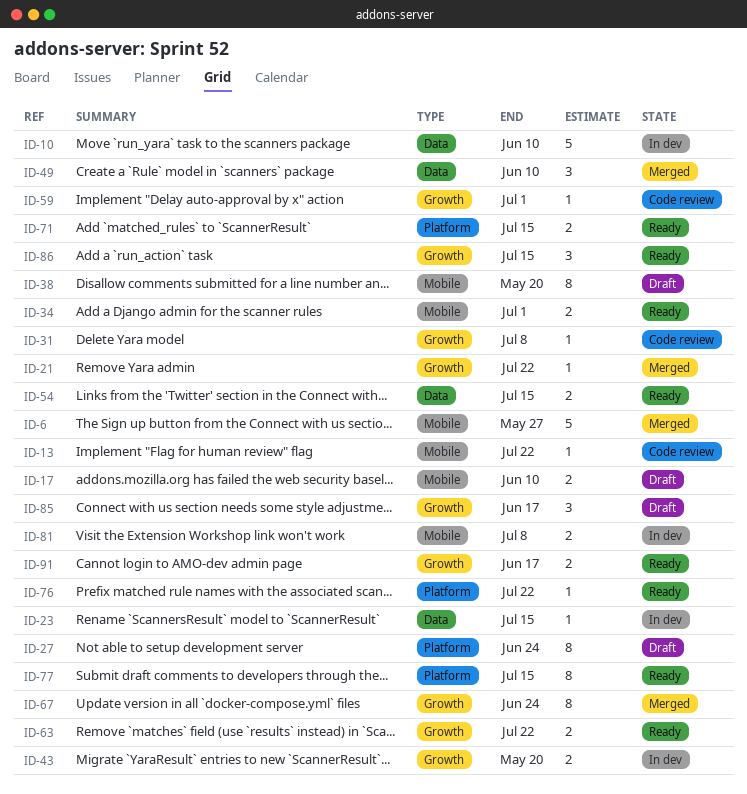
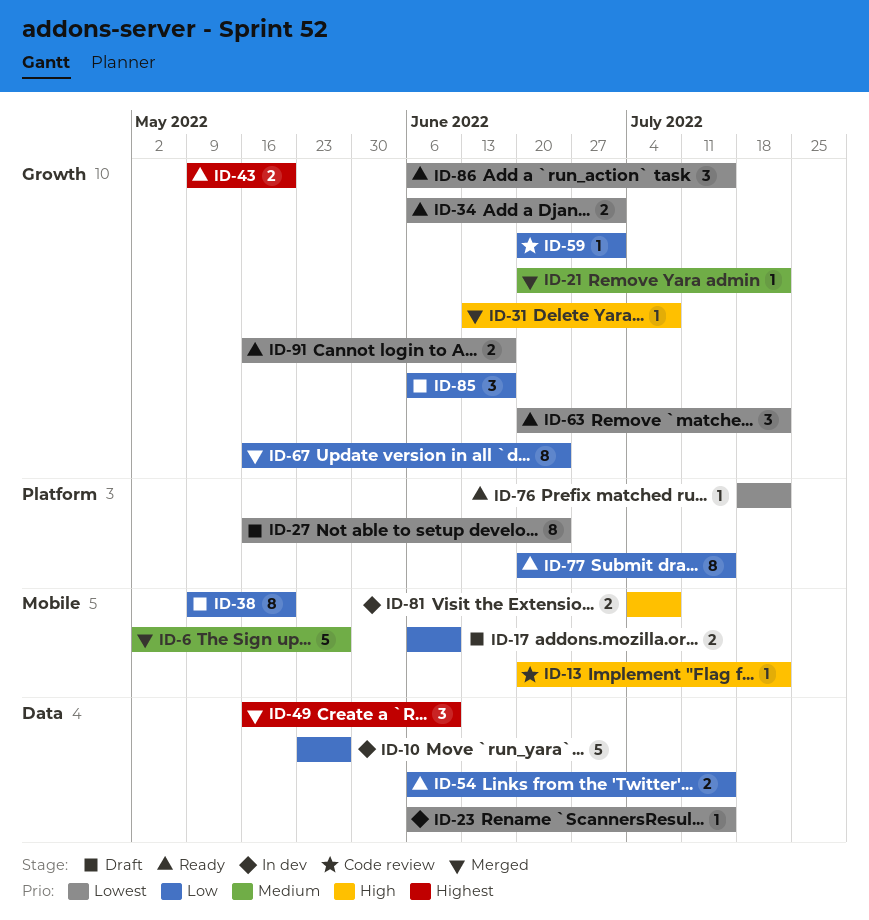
ID-10, due: Jun 10 -> May 27
ID-31, status: Code review -> Merged
ID-34, label: Mobile -> Growth
ID-43, status: In dev -> Ready
ID-63, estimate: 2 -> 3
ID-71: present -> none

